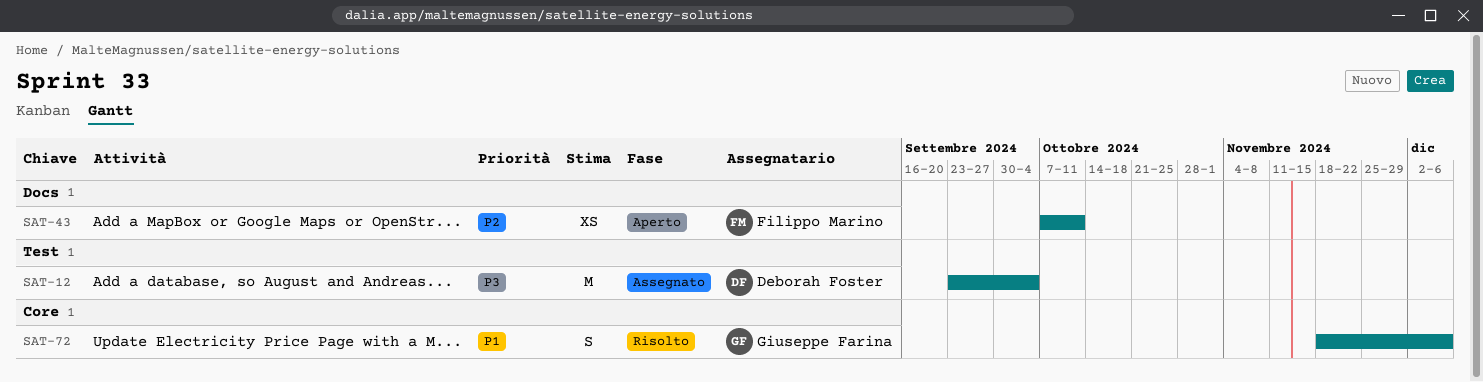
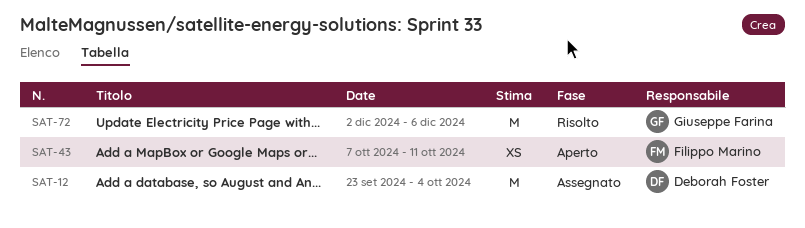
SAT-72, estimate: S -> M
SAT-72, start: Nov 18 -> Dec 2

